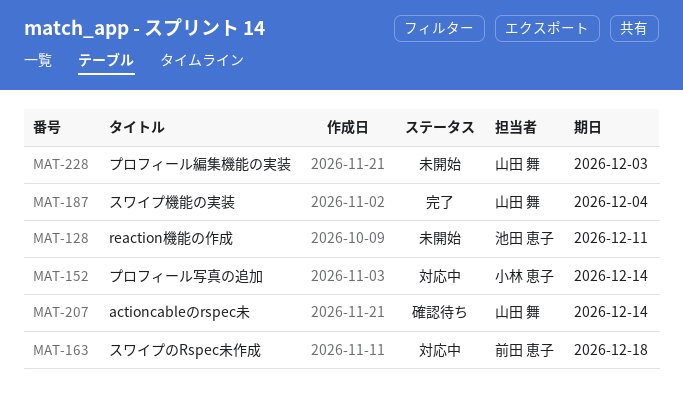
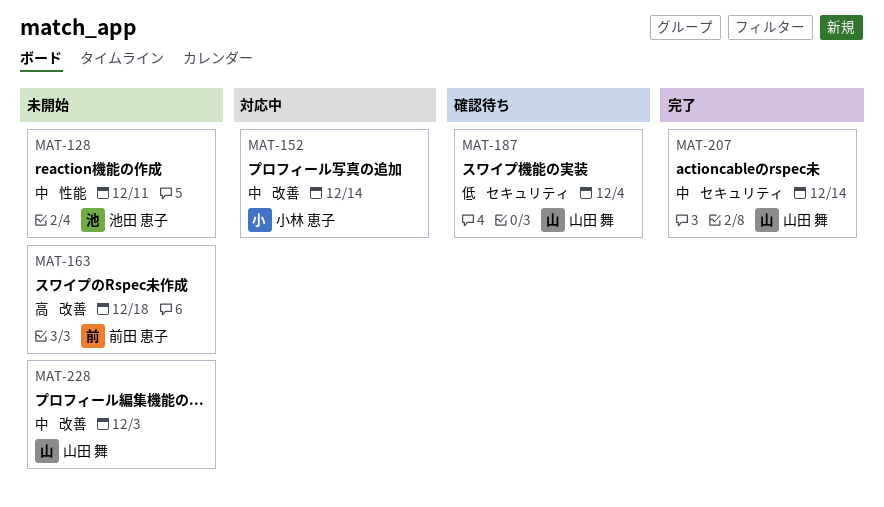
MAT-163, status: 対応中 -> 未開始
MAT-187, status: 完了 -> 確認待ち
MAT-207, status: 確認待ち -> 完了

